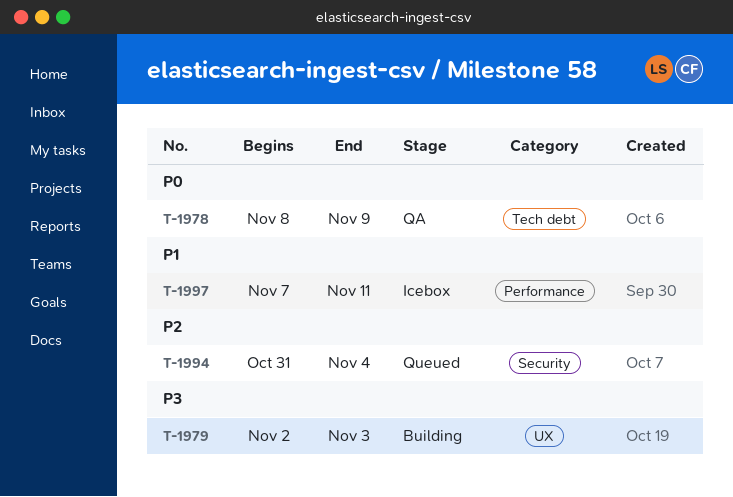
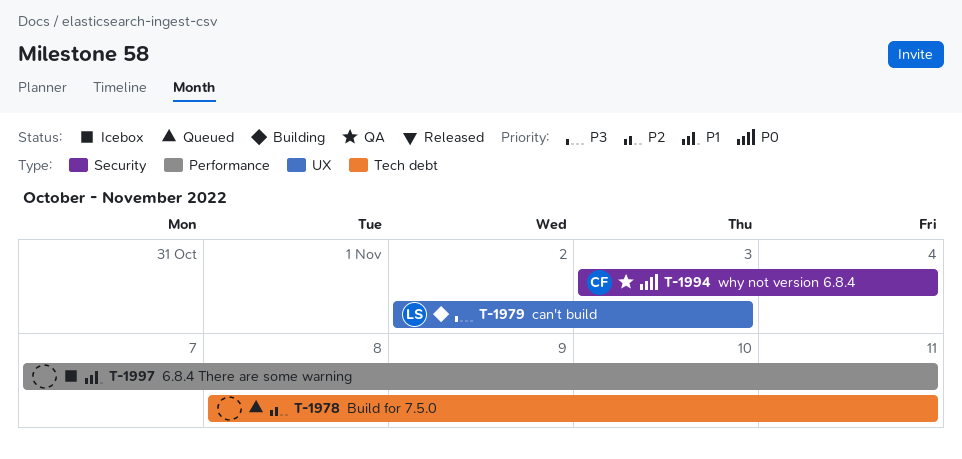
T-1978, status: QA -> Queued
T-1978, priority: P0 -> P2
T-1978, due: Nov 9 -> Nov 11
T-1994, status: Queued -> QA
T-1994, priority: P2 -> P0
T-1994, start: Oct 31 -> Nov 3

